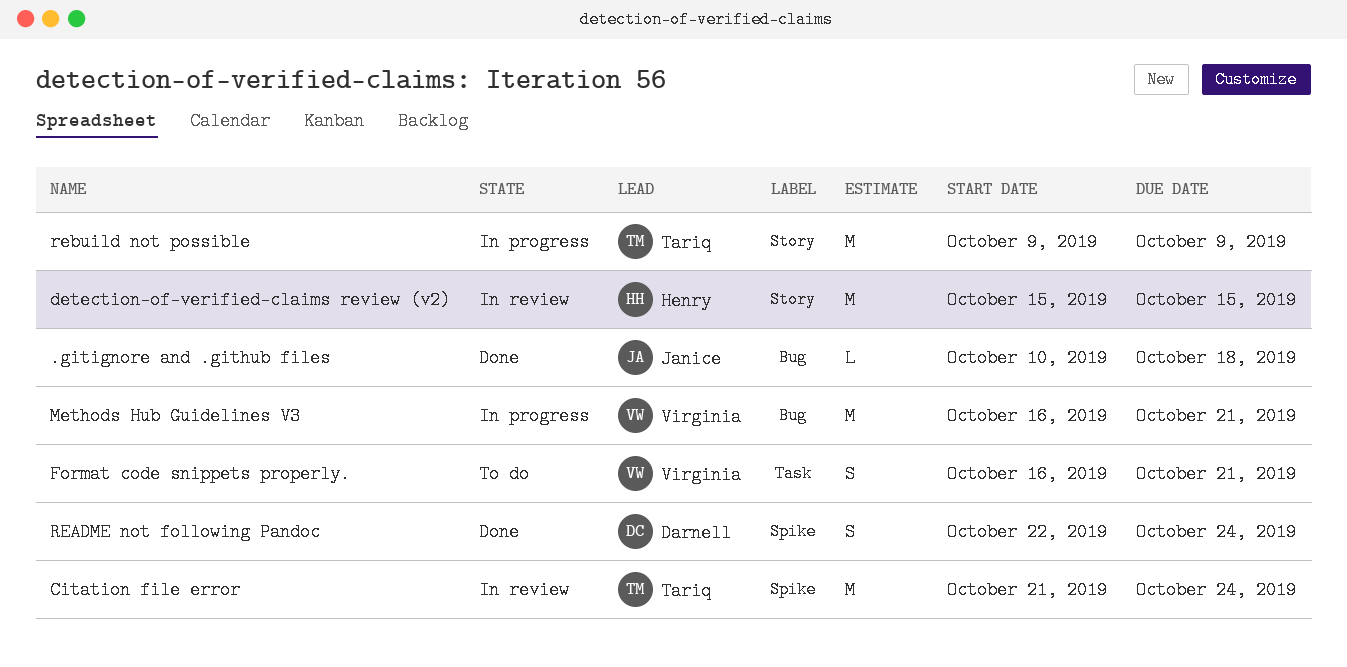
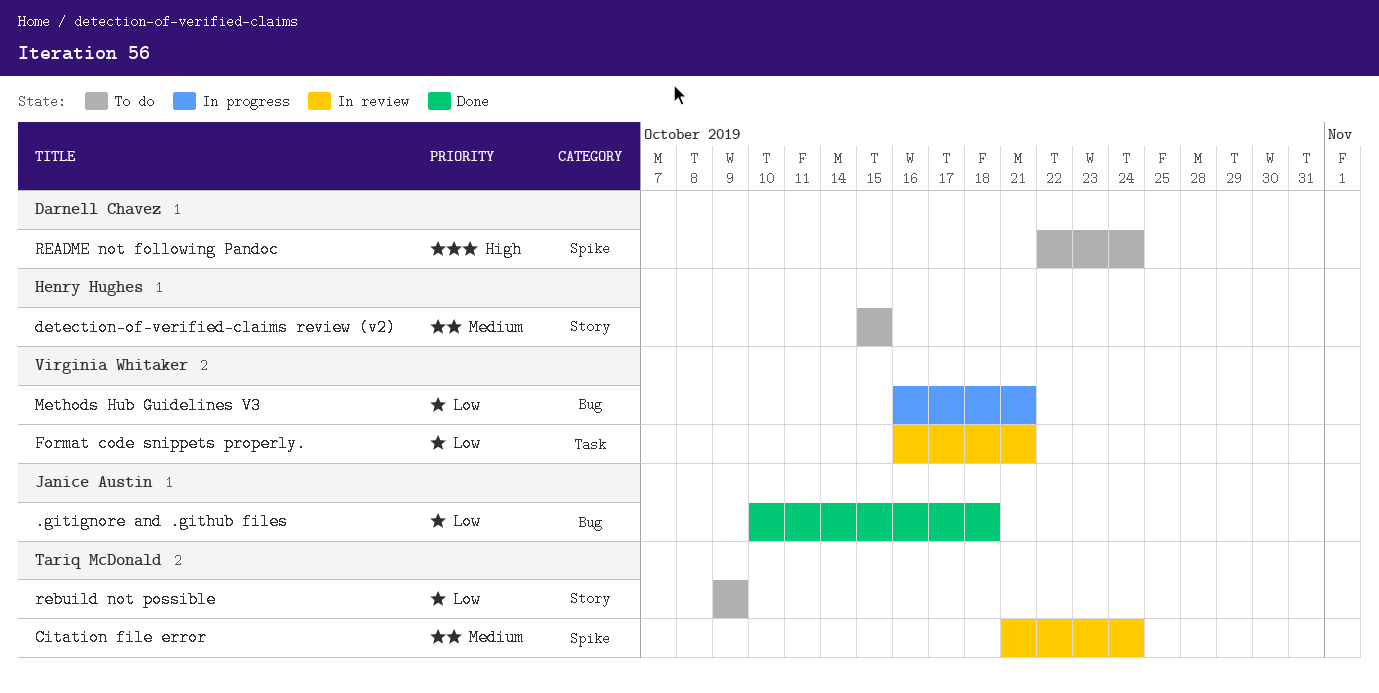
detection-of-verified-claims review (v2), status: In review -> To do
Format code snippets properly., status: To do -> In review
README not following Pandoc, status: Done -> To do
rebuild not possible, status: In progress -> To do

